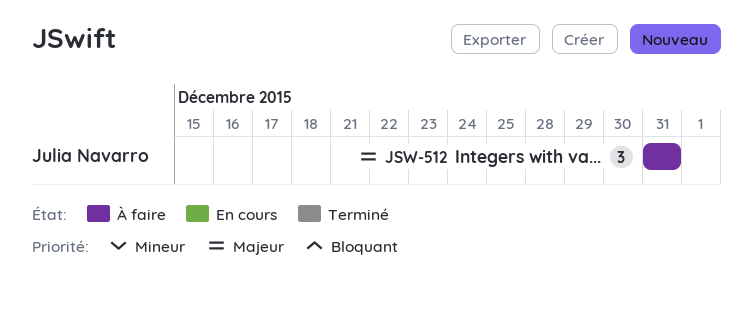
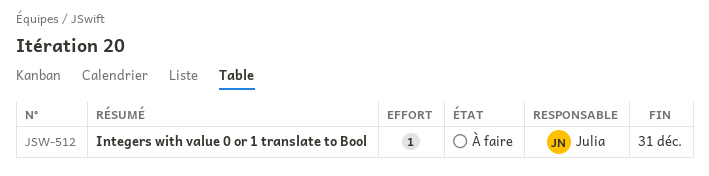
JSW-512, estimate: 3 -> 1

